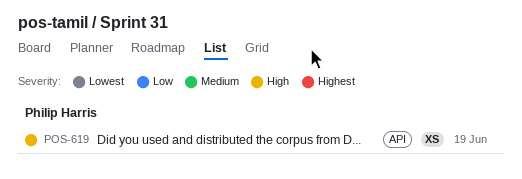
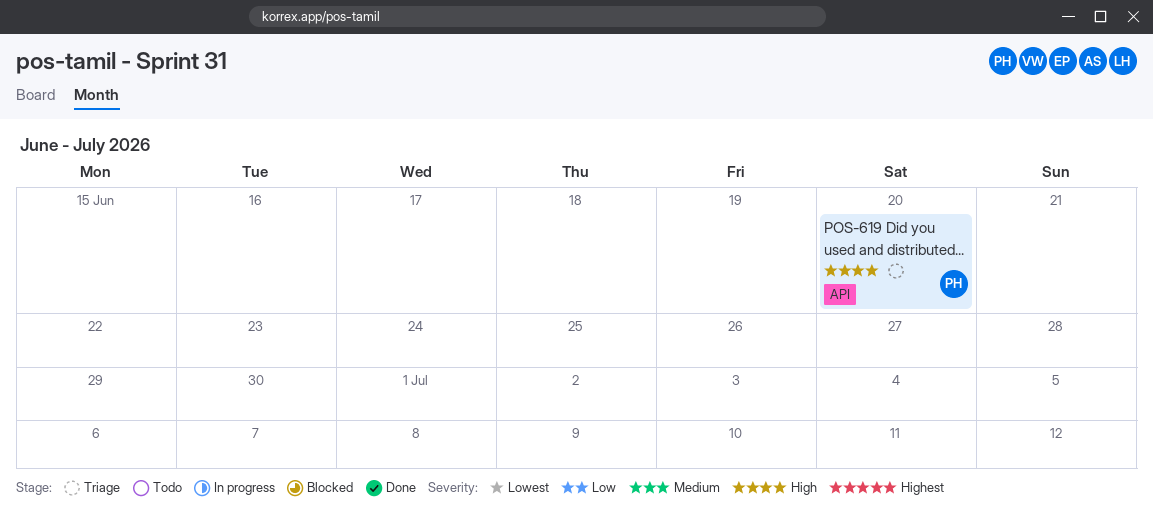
POS-619, due: Jun 19 -> Jun 20

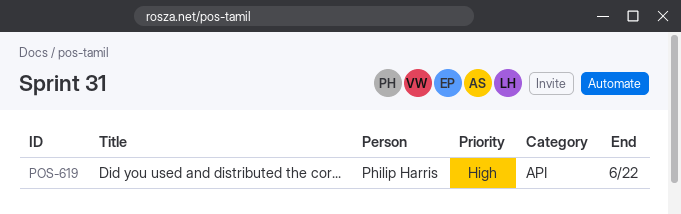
POS-619, due: Jun 20 -> Jun 22

